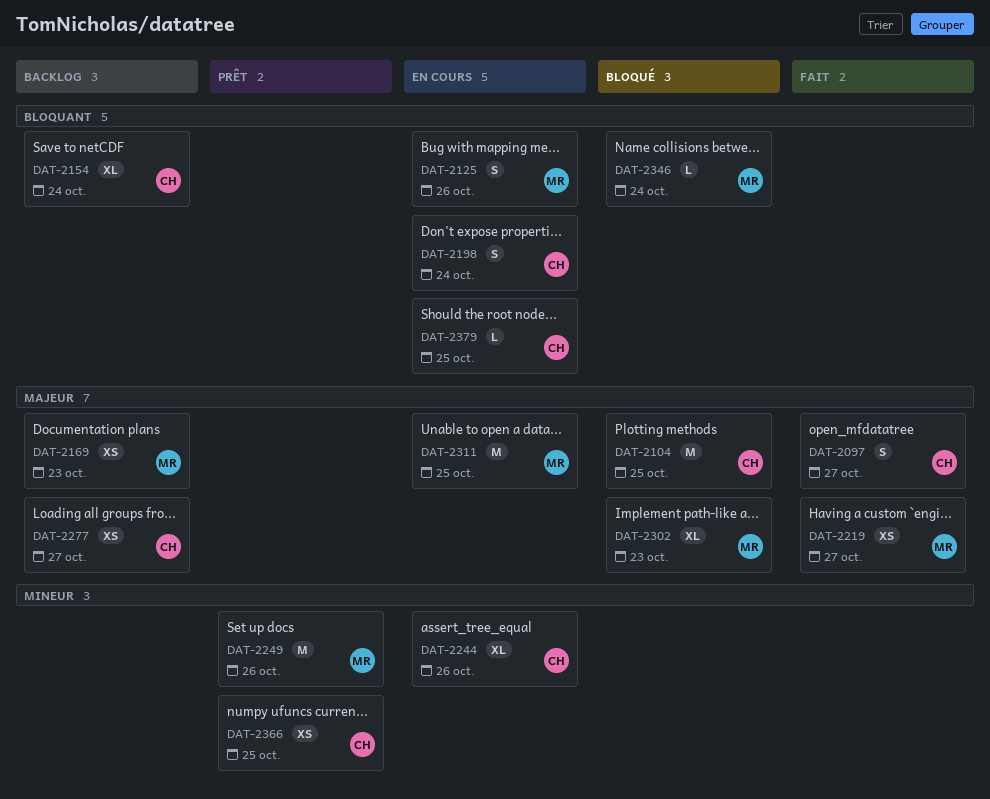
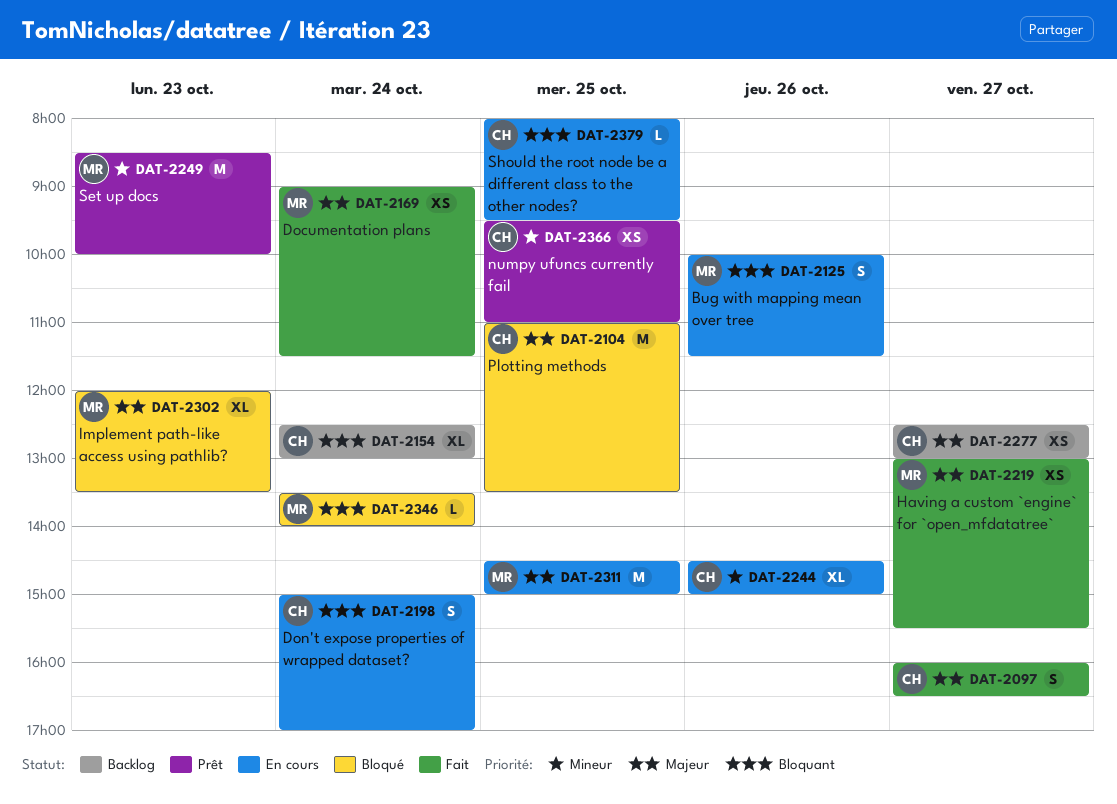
DAT-2169, status: Backlog -> Fait
DAT-2169, day: Oct 23 -> Oct 24
DAT-2249, day: Oct 26 -> Oct 23

